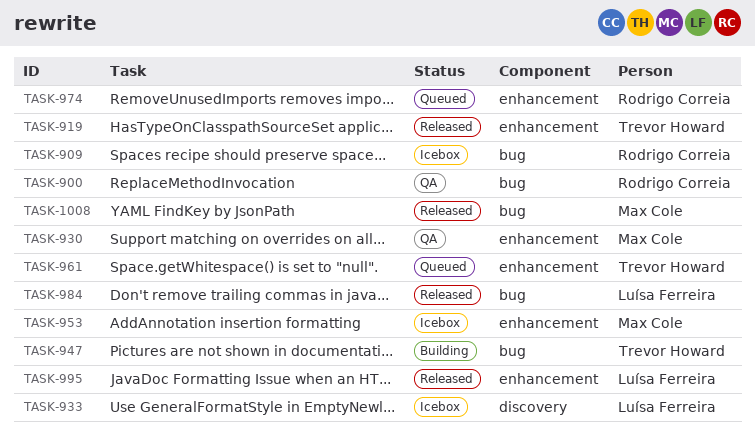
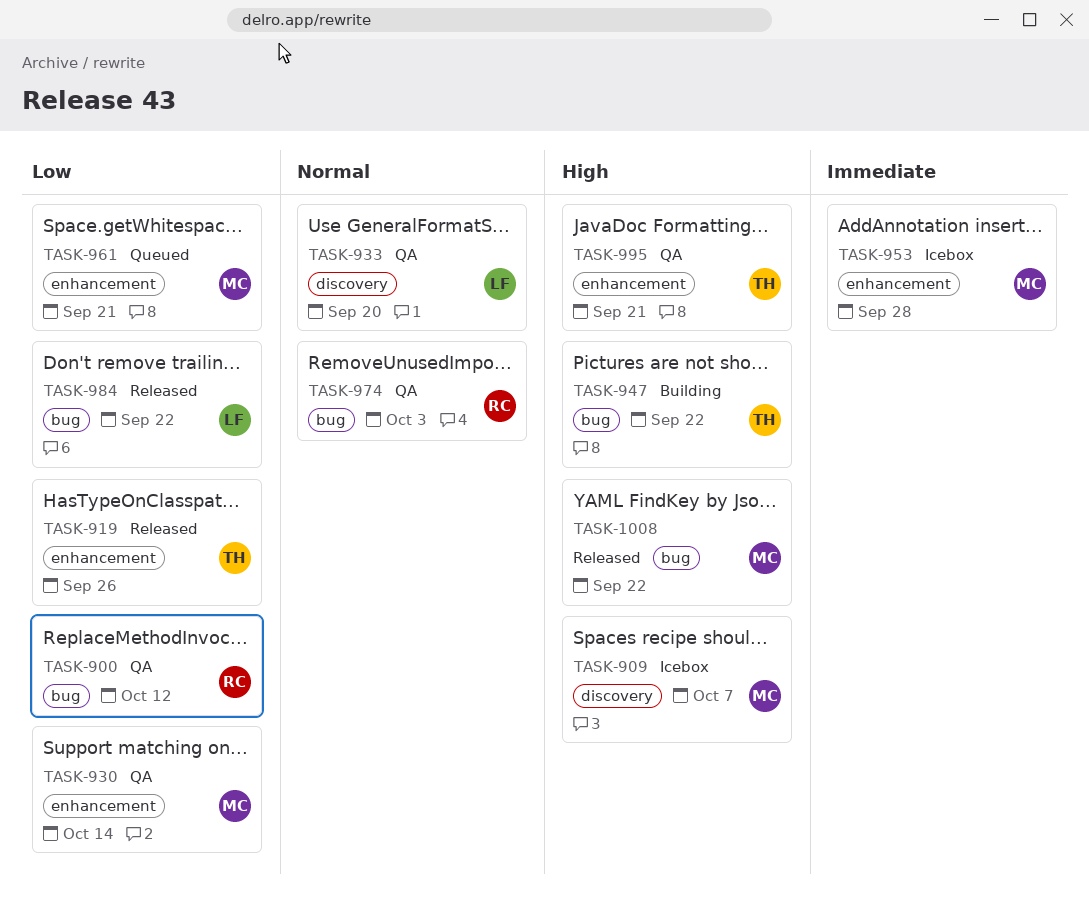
TASK-909, owner: Rodrigo Correia -> Max Cole
TASK-909, label: bug -> discovery
TASK-933, status: Icebox -> QA
TASK-961, owner: Trevor Howard -> Max Cole
TASK-974, status: Queued -> QA
TASK-974, label: enhancement -> bug
TASK-995, status: Released -> QA
TASK-995, owner: Luísa Ferreira -> Trevor Howard

